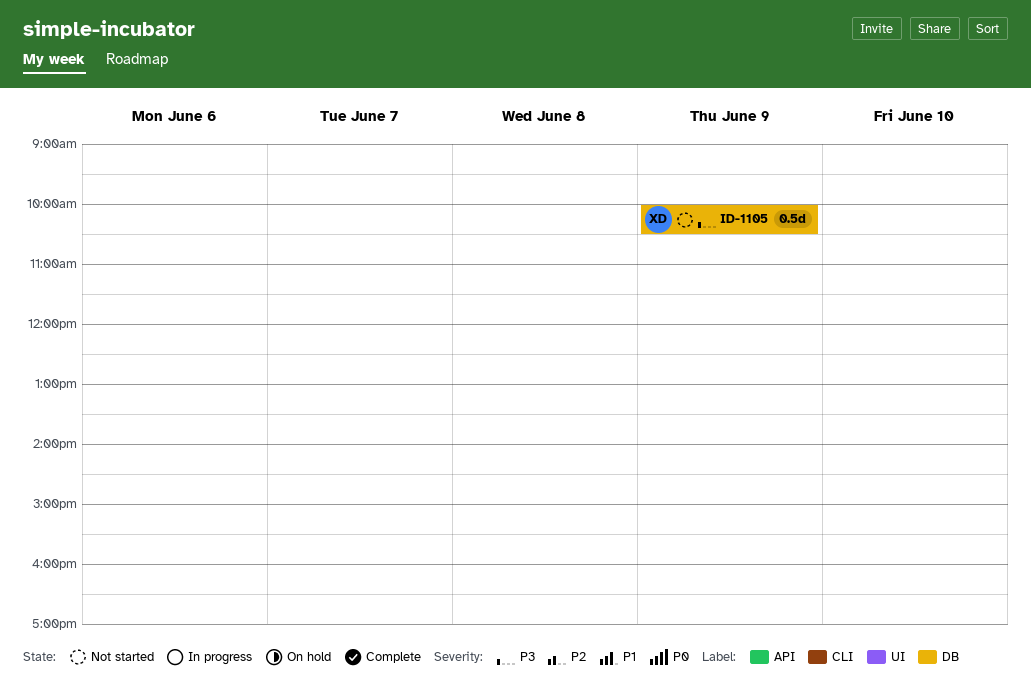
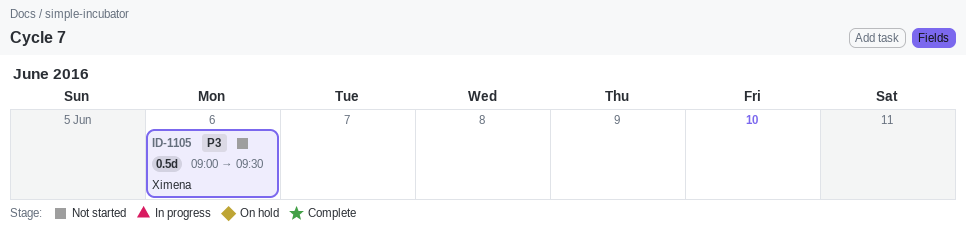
ID-1105, day: Jun 9 -> Jun 6
ID-1105, begins: 10:00 -> 09:00
ID-1105, ends: 10:30 -> 09:30

